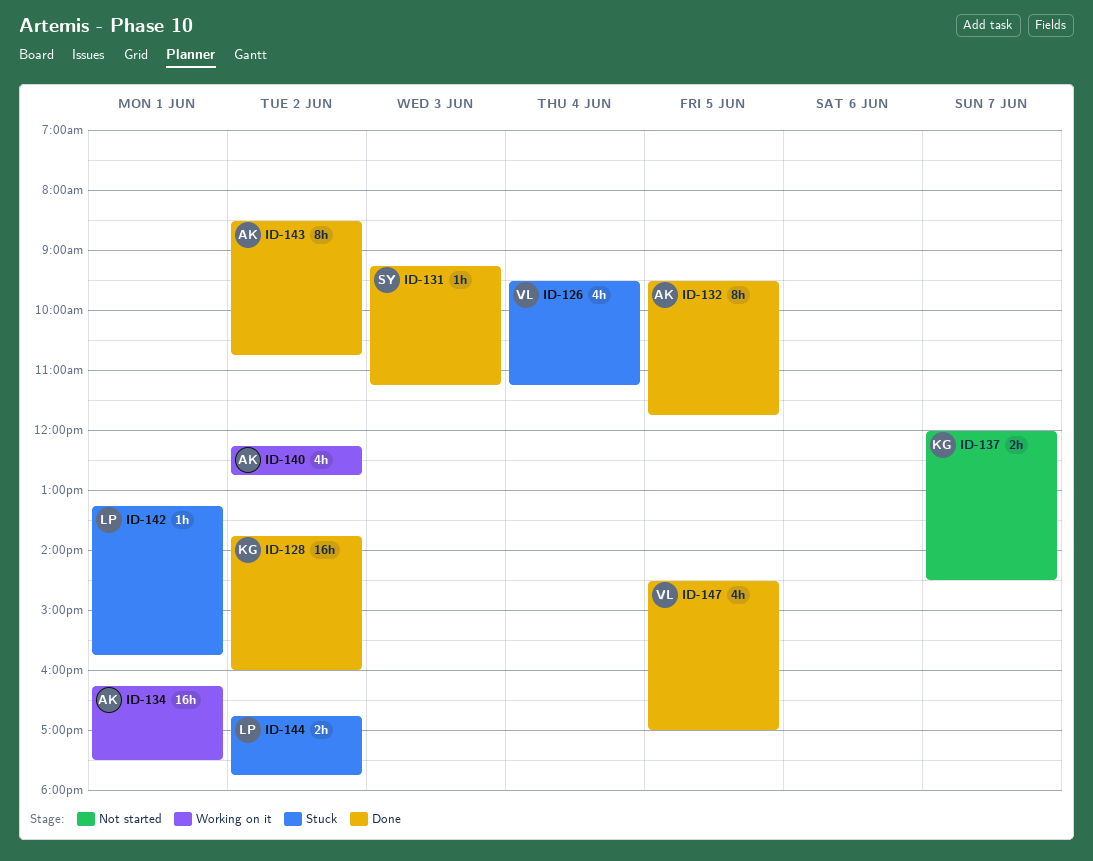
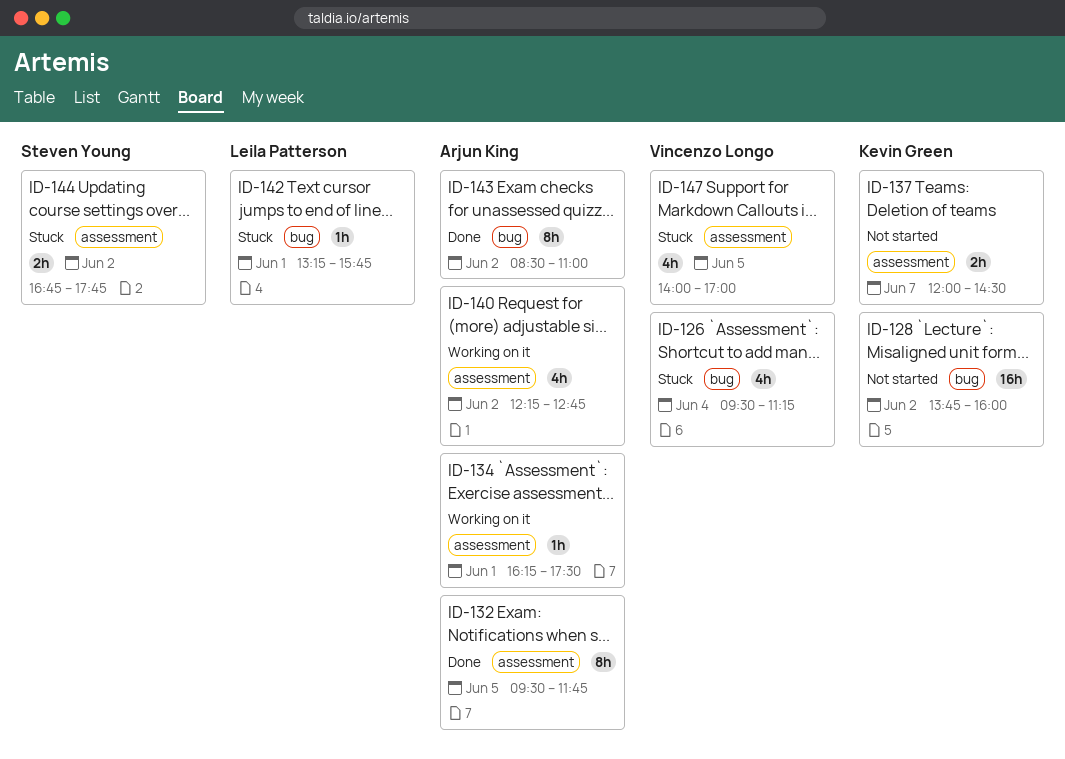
ID-128, status: Done -> Not started
ID-131: present -> none
ID-134, estimate: 16h -> 1h
ID-143, ends: 10:45 -> 11:00
ID-144, owner: Leila Patterson -> Steven Young
ID-147, status: Done -> Stuck
ID-147, begins: 14:30 -> 14:00

